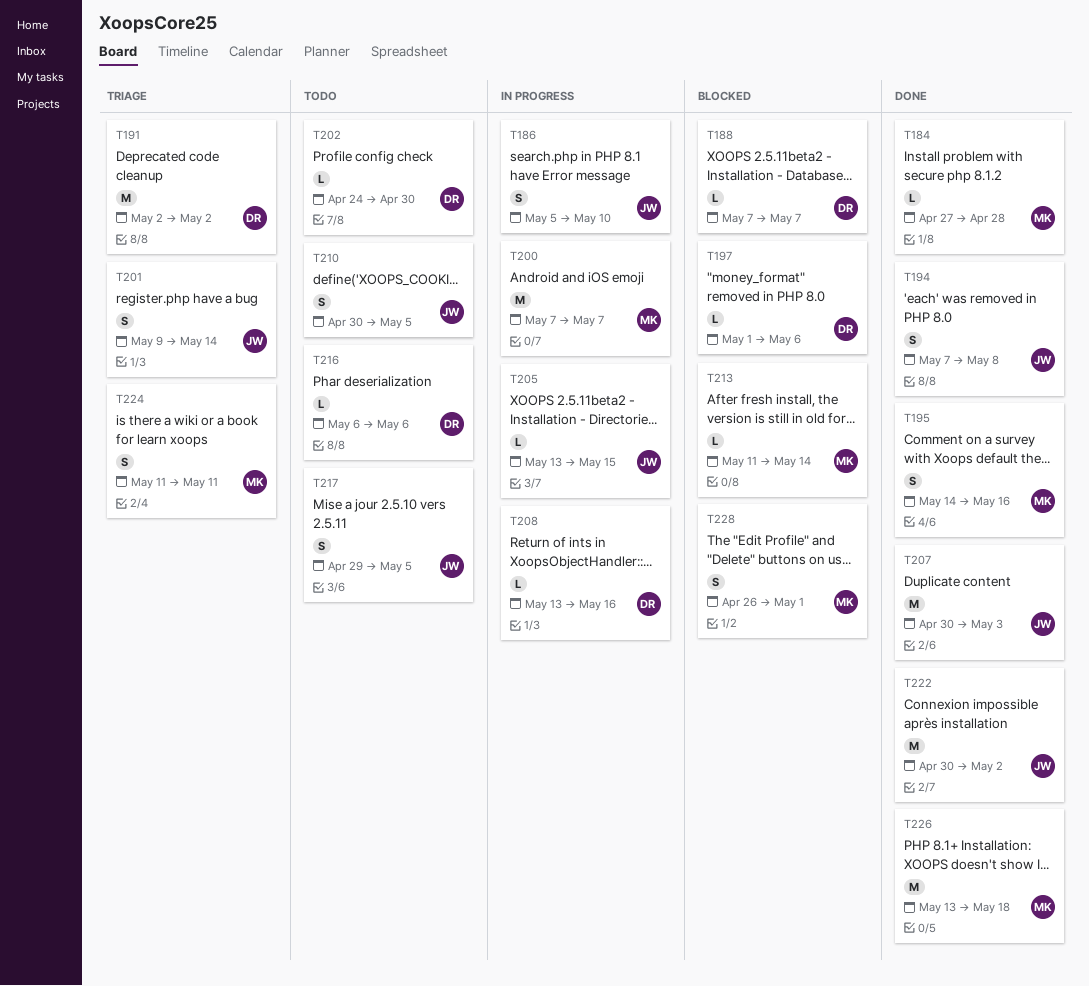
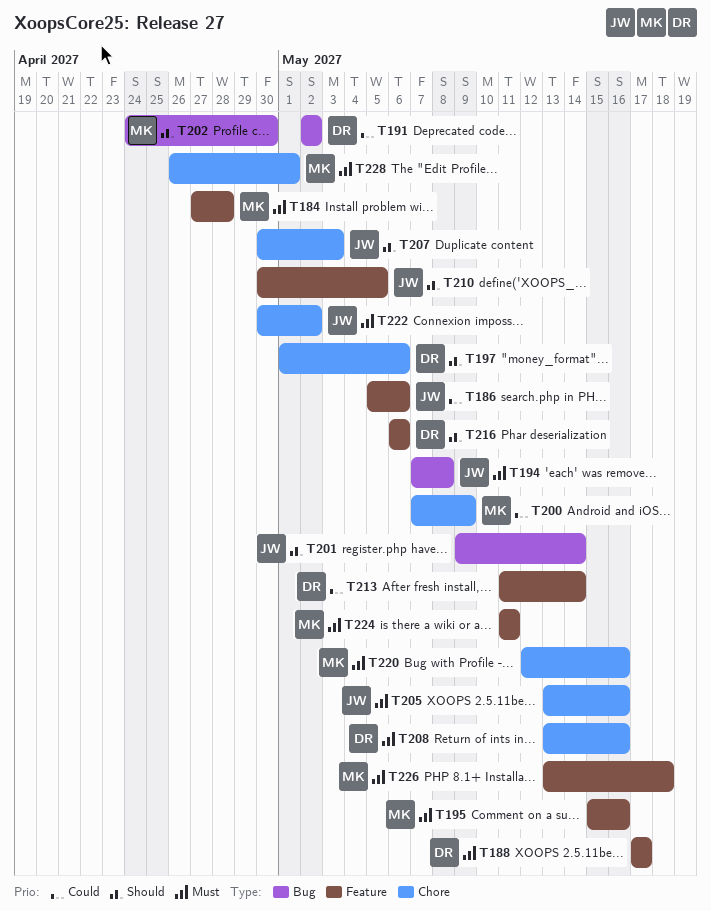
T186, due: May 10 -> May 6
T188, start: May 7 -> May 17
T188, due: May 7 -> May 17
T195, start: May 14 -> May 15
T200, due: May 7 -> May 9
T202, owner: DR -> MK
T205, due: May 15 -> May 16
T213, owner: MK -> DR
T217: present -> none
T220: none -> present

